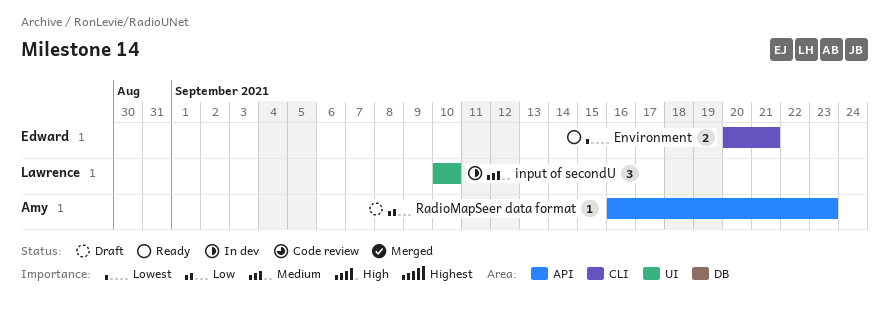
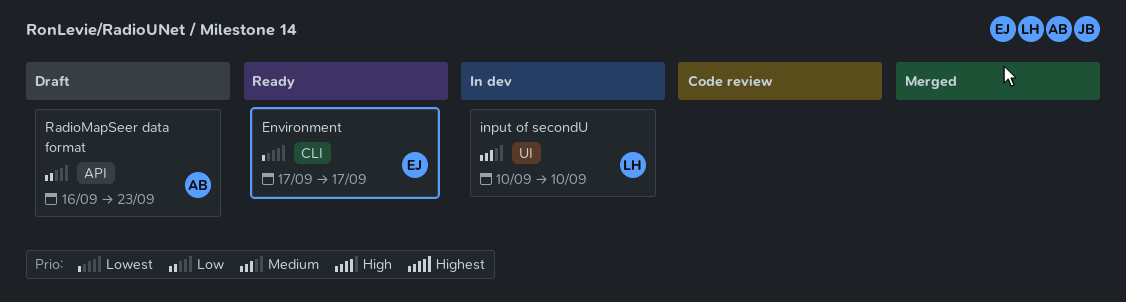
Environment, start: Sep 20 -> Sep 17
Environment, due: Sep 21 -> Sep 17

